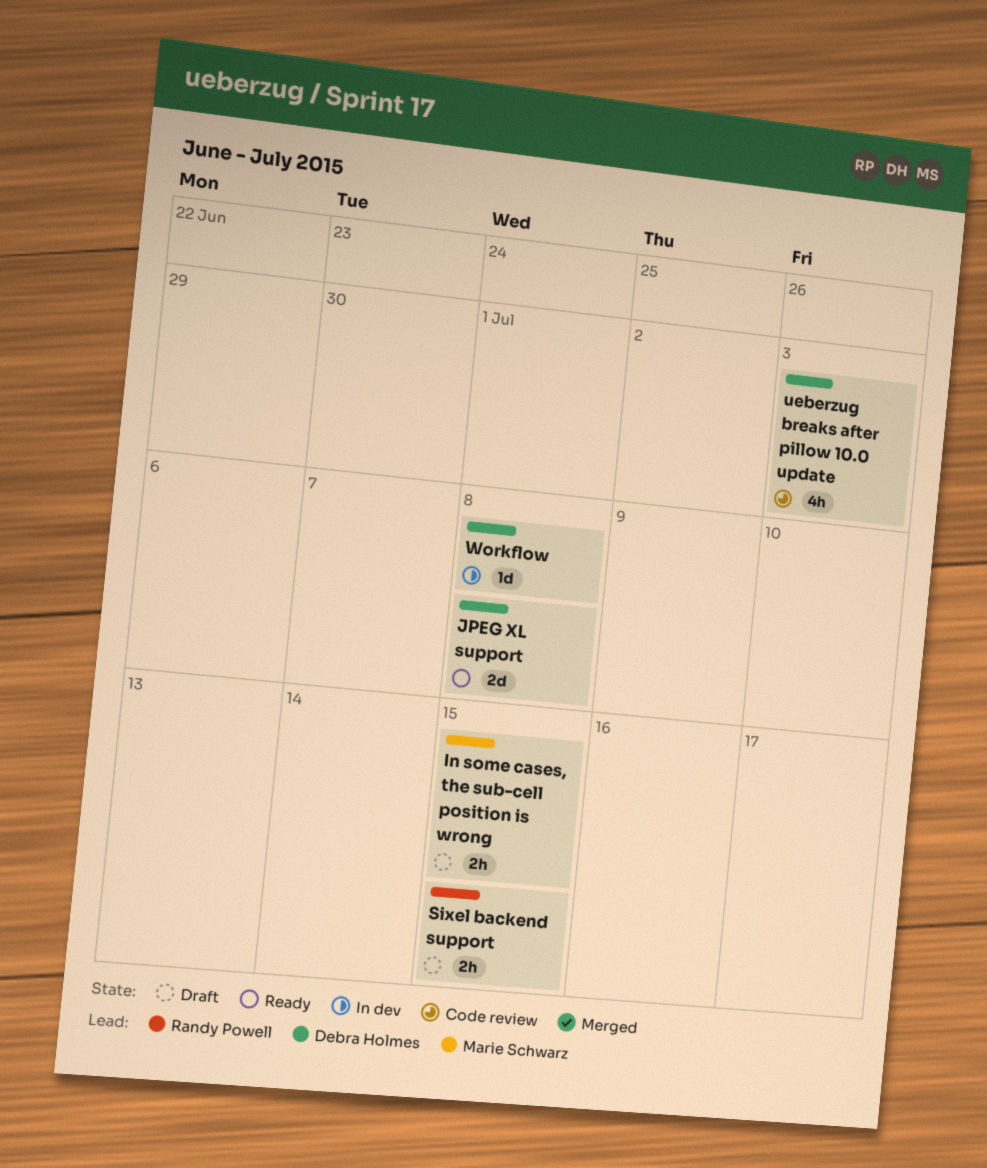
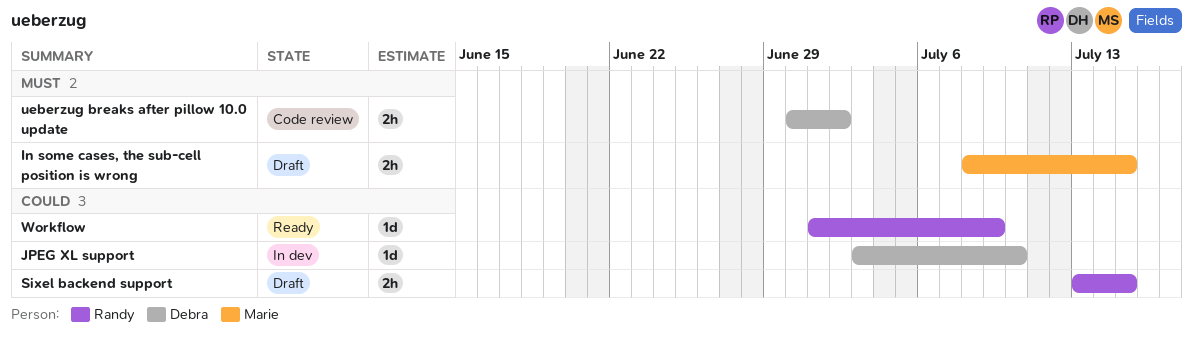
JPEG XL support, status: Ready -> In dev
JPEG XL support, estimate: 2d -> 1d
JPEG XL support, due: Jul 8 -> Jul 10
ueberzug breaks after pillow 10.0 update, estimate: 4h -> 2h
ueberzug breaks after pillow 10.0 update, due: Jul 3 -> Jul 2
Workflow, status: In dev -> Ready
Workflow, owner: Debra Holmes -> Randy Powell
Workflow, due: Jul 8 -> Jul 9

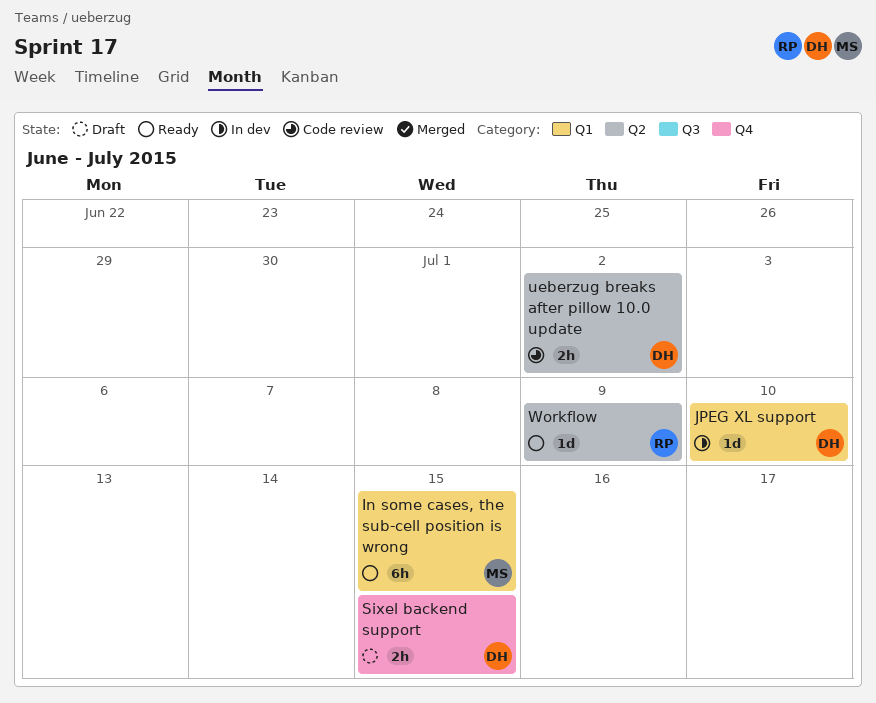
In some cases, the sub-cell position is wrong, status: Draft -> Ready
In some cases, the sub-cell position is wrong, estimate: 2h -> 6h
Sixel backend support, owner: Randy -> Debra

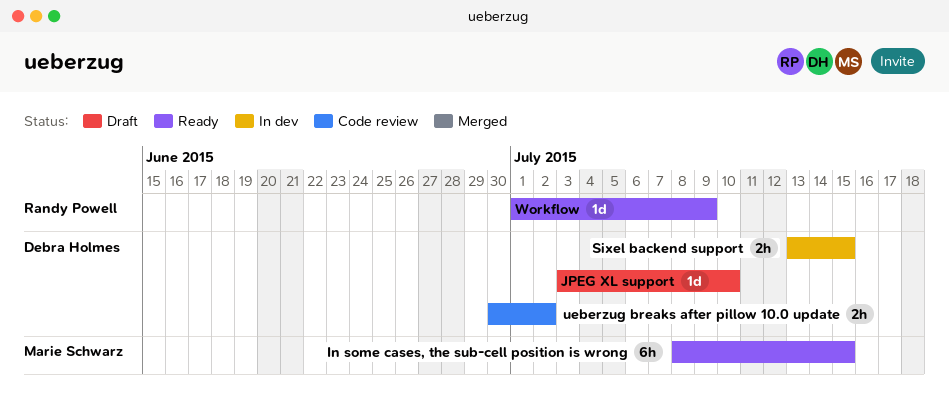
JPEG XL support, status: In dev -> Draft
Sixel backend support, status: Draft -> In dev

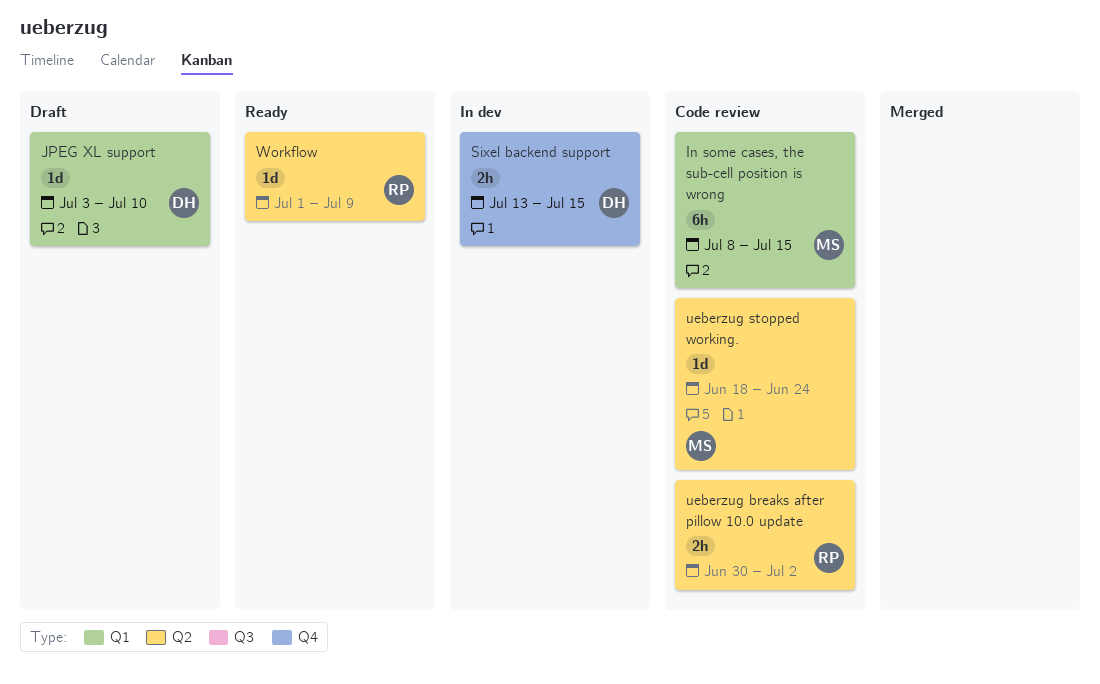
In some cases, the sub-cell position is wrong, status: Ready -> Code review
ueberzug breaks after pillow 10.0 update, owner: Debra Holmes -> Randy Powell
ueberzug stopped working.: none -> present

